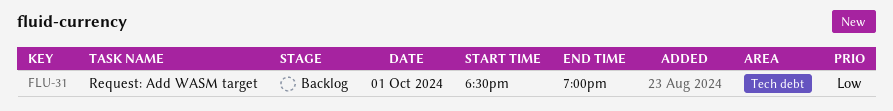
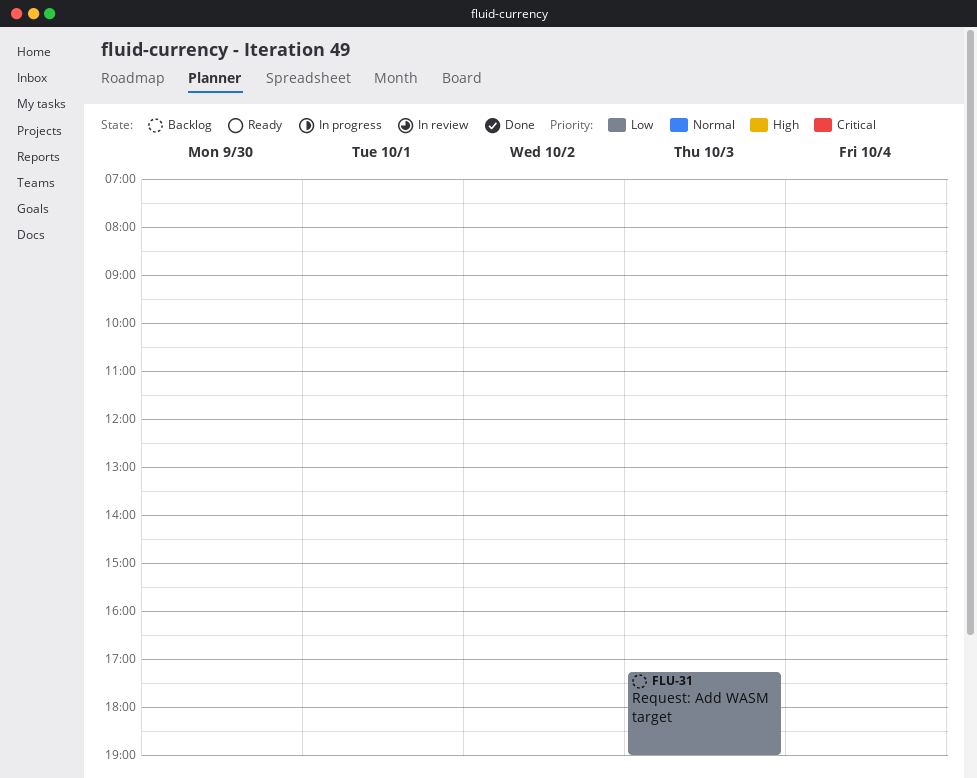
FLU-31, day: Oct 1 -> Oct 3
FLU-31, begins: 18:30 -> 17:15

